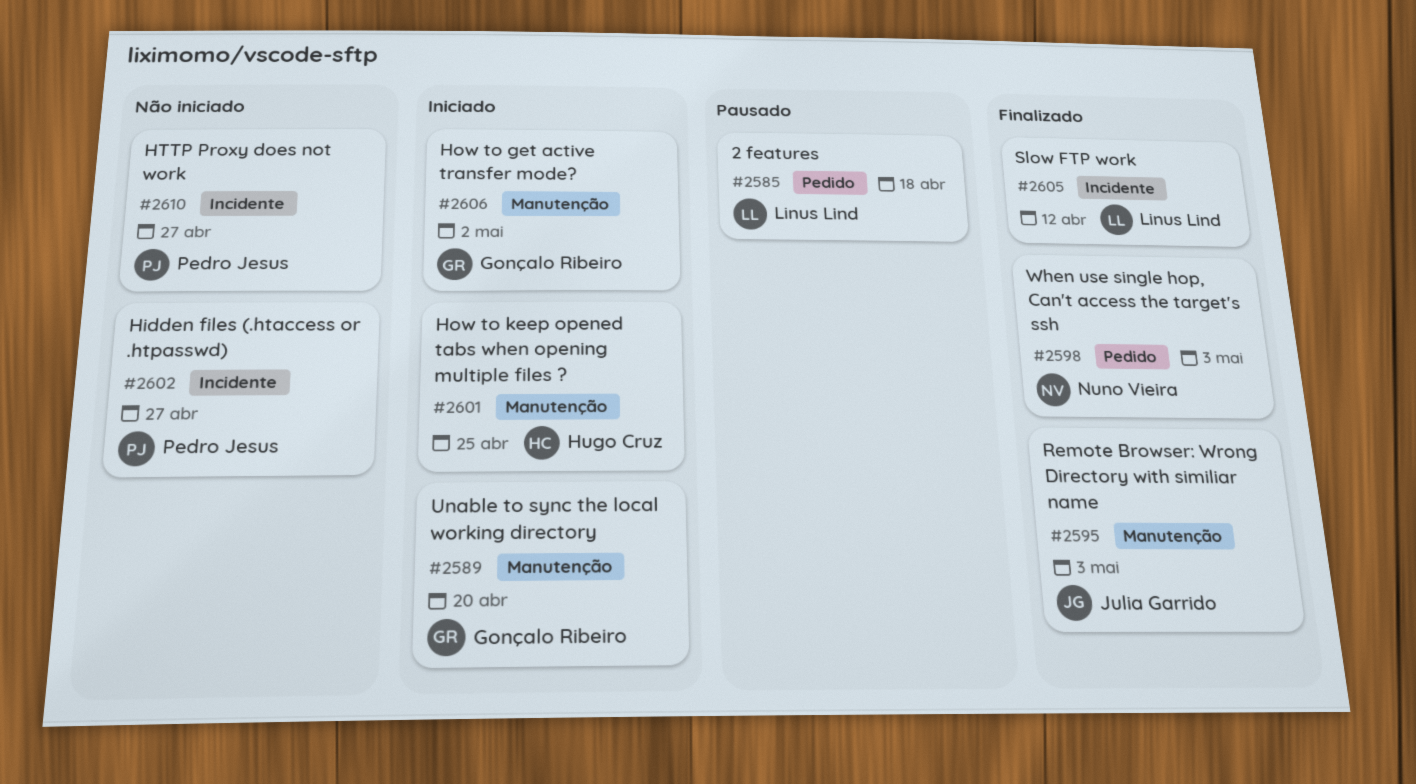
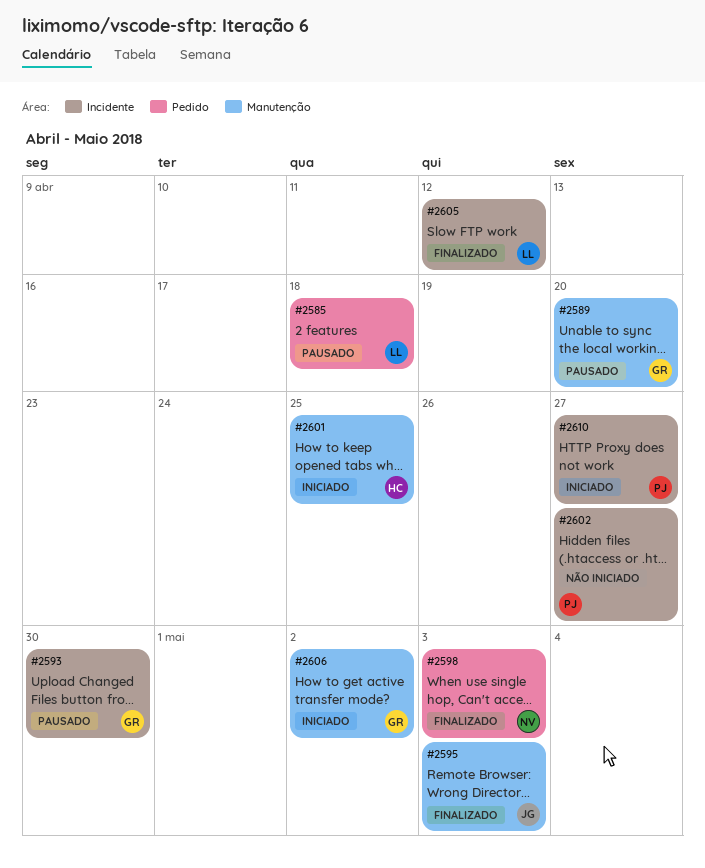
#2589, status: Iniciado -> Pausado
#2593: none -> present
#2610, status: Não iniciado -> Iniciado

